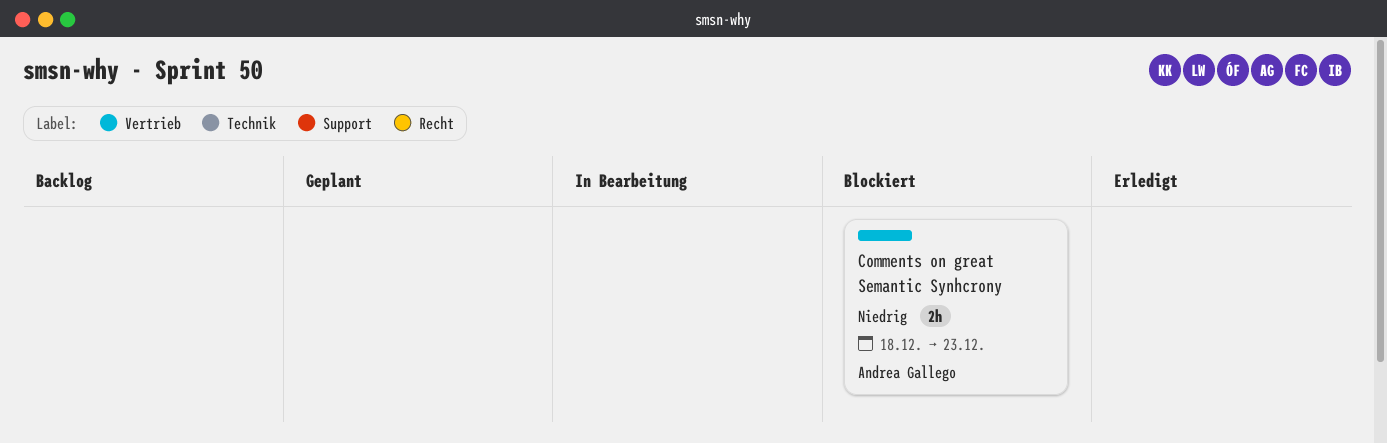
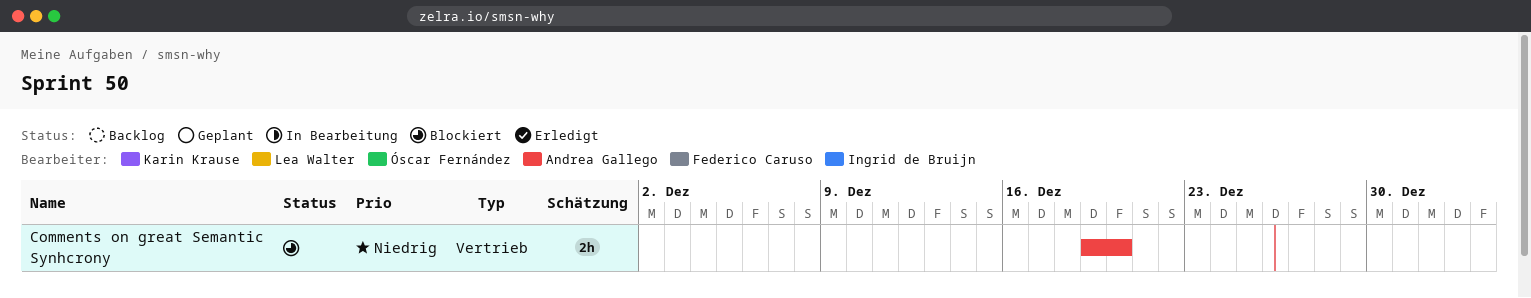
Comments on great Semantic Synhcrony, start: Dec 18 -> Dec 19
Comments on great Semantic Synhcrony, due: Dec 23 -> Dec 20

